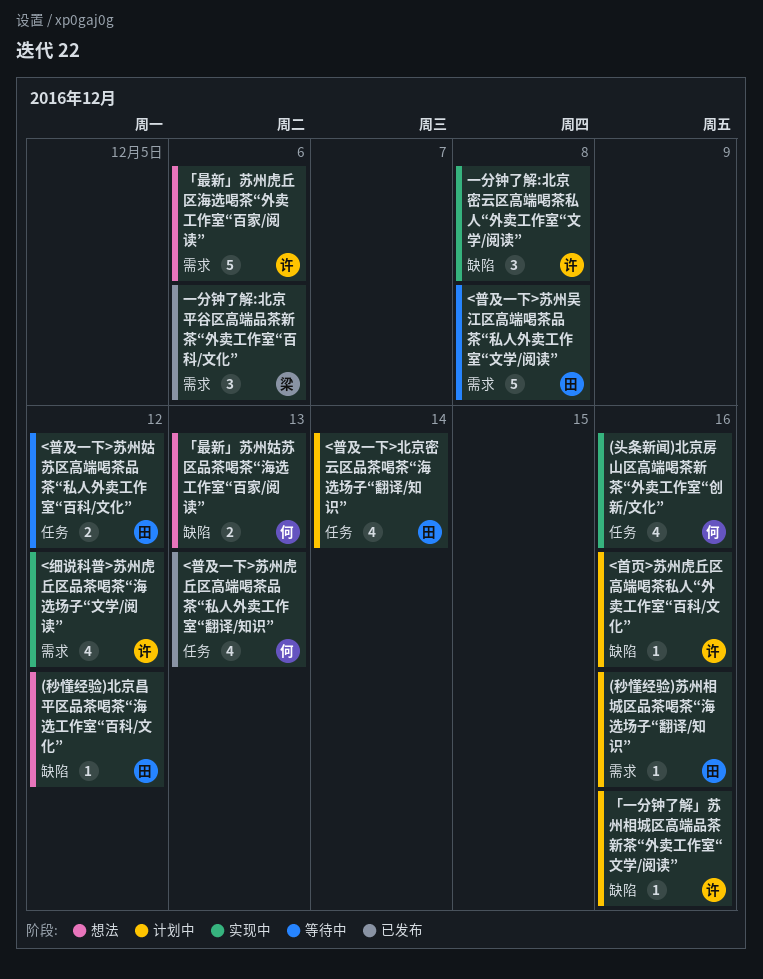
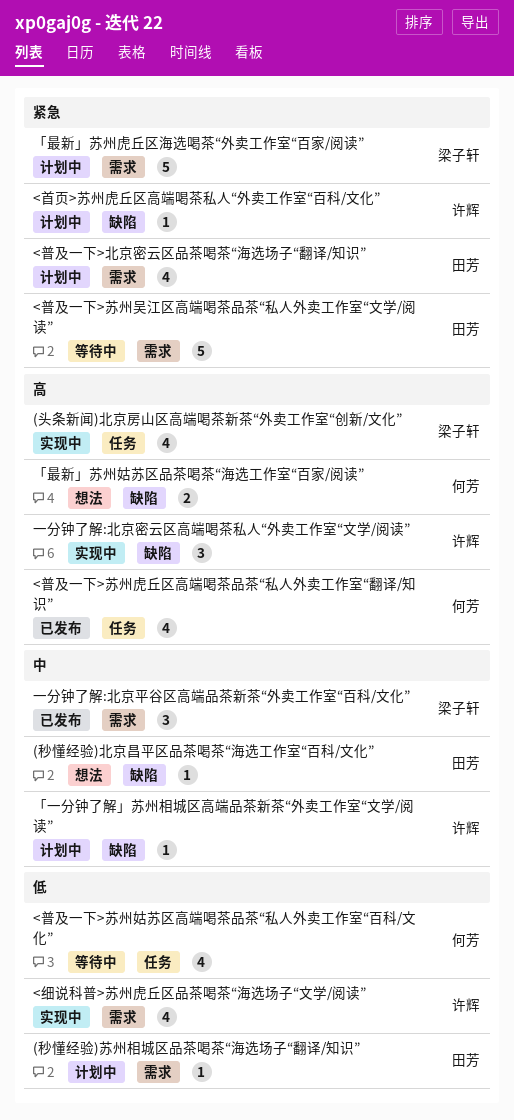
(头条新闻)北京房山区高端喝茶新茶“外卖工作室“创新/文化”, owner: 何芳 -> 梁子轩
<普及一下>北京密云区品茶喝茶“海选场子“翻译/知识”, label: 任务 -> 需求
<普及一下>苏州姑苏区高端喝茶品茶“私人外卖工作室“百科/文化”, owner: 田芳 -> 何芳
<普及一下>苏州姑苏区高端喝茶品茶“私人外卖工作室“百科/文化”, estimate: 2 -> 4
「最新」苏州虎丘区海选喝茶“外卖工作室“百家/阅读”, status: 想法 -> 计划中
「最新」苏州虎丘区海选喝茶“外卖工作室“百家/阅读”, owner: 许辉 -> 梁子轩

